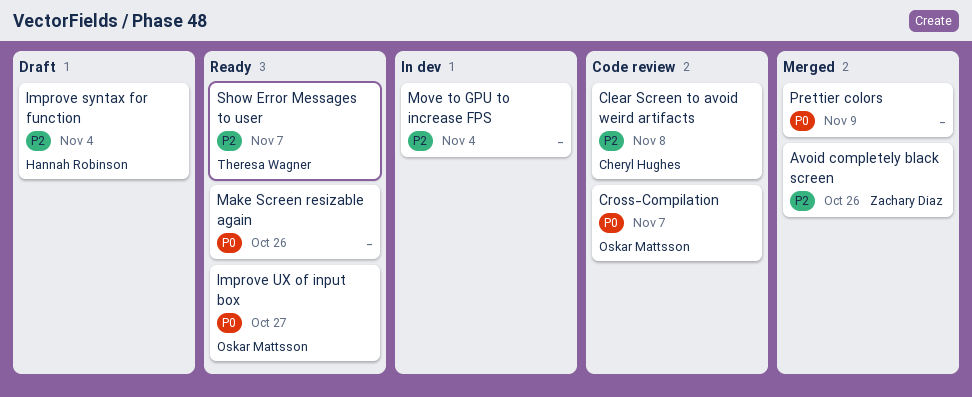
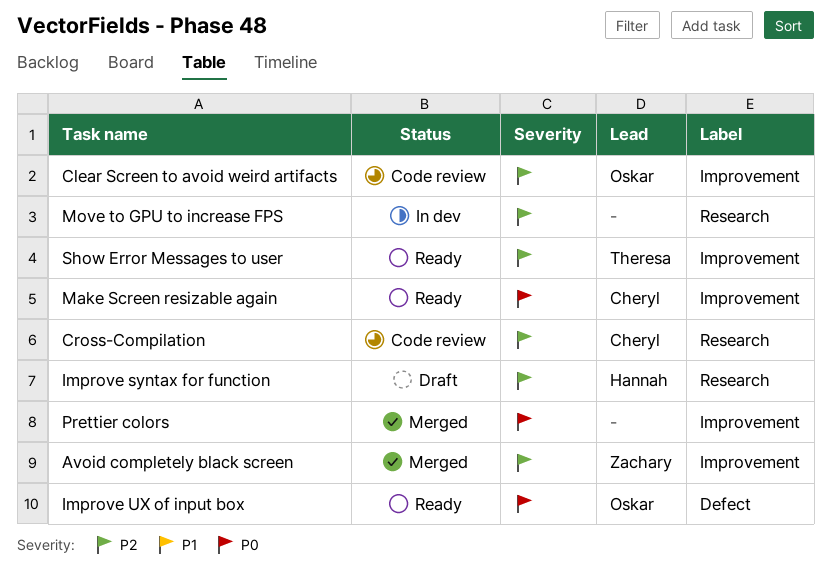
Clear Screen to avoid weird artifacts, owner: Cheryl Hughes -> Oskar Mattsson
Cross-Compilation, owner: Oskar Mattsson -> Cheryl Hughes
Cross-Compilation, priority: P0 -> P2
Make Screen resizable again, owner: none -> Cheryl Hughes

